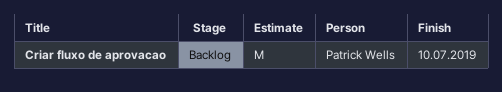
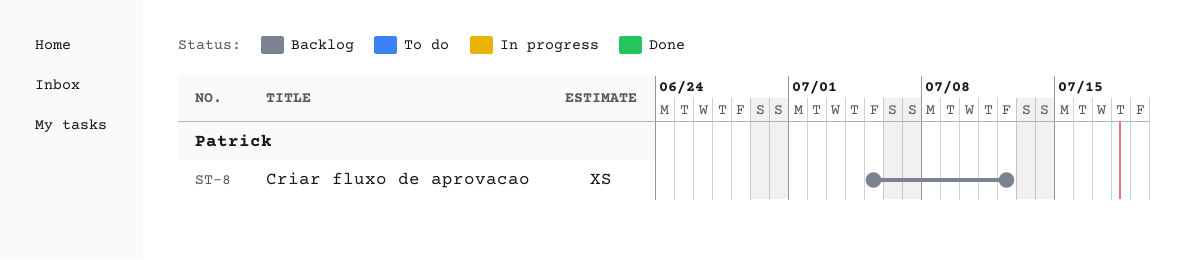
Criar fluxo de aprovacao, estimate: M -> XS
Criar fluxo de aprovacao, due: Jul 10 -> Jul 12

